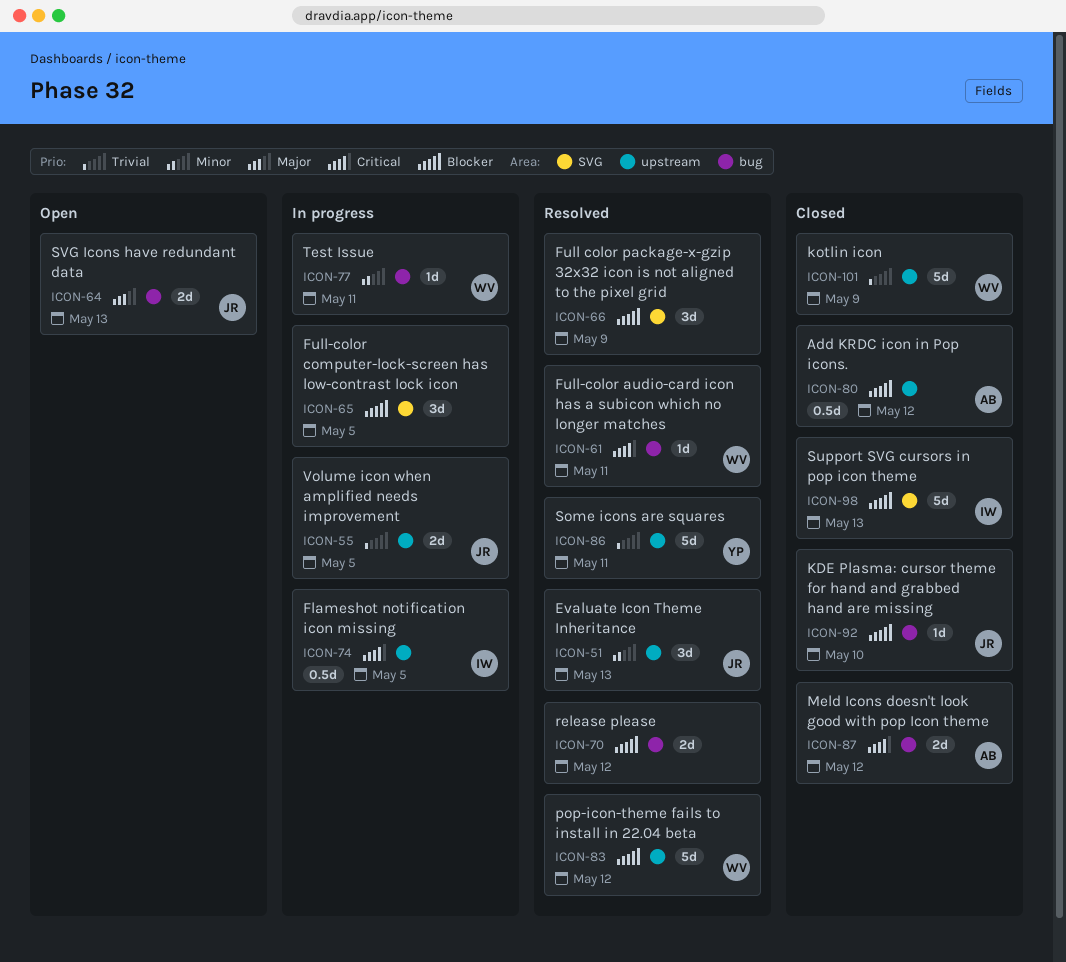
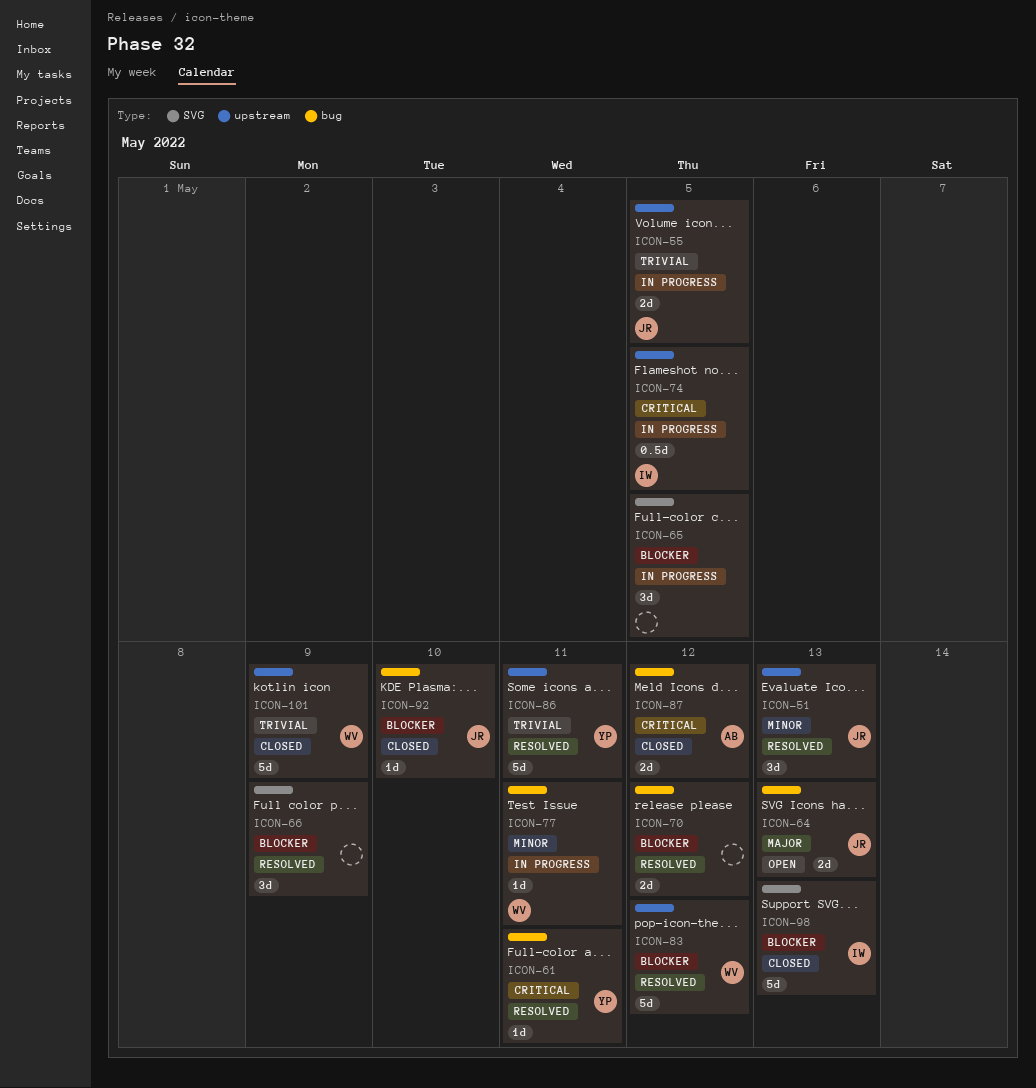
ICON-61, owner: WV -> YP
ICON-80: present -> none

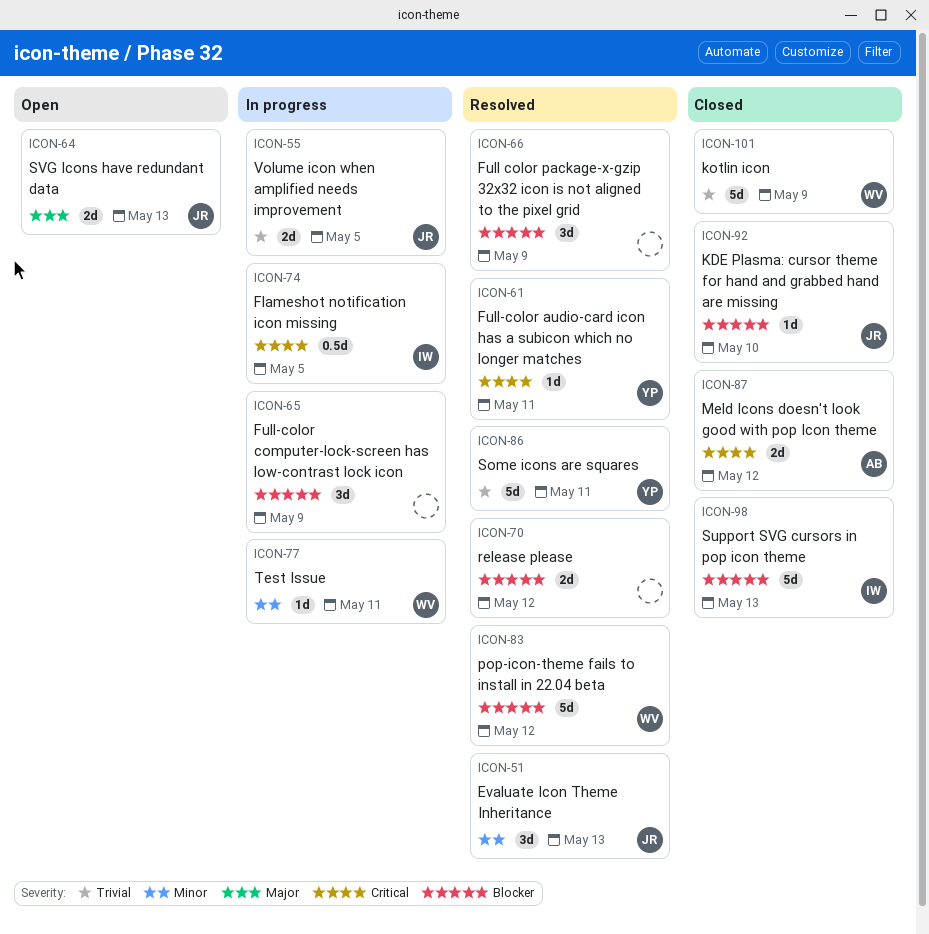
ICON-65, due: May 5 -> May 9

